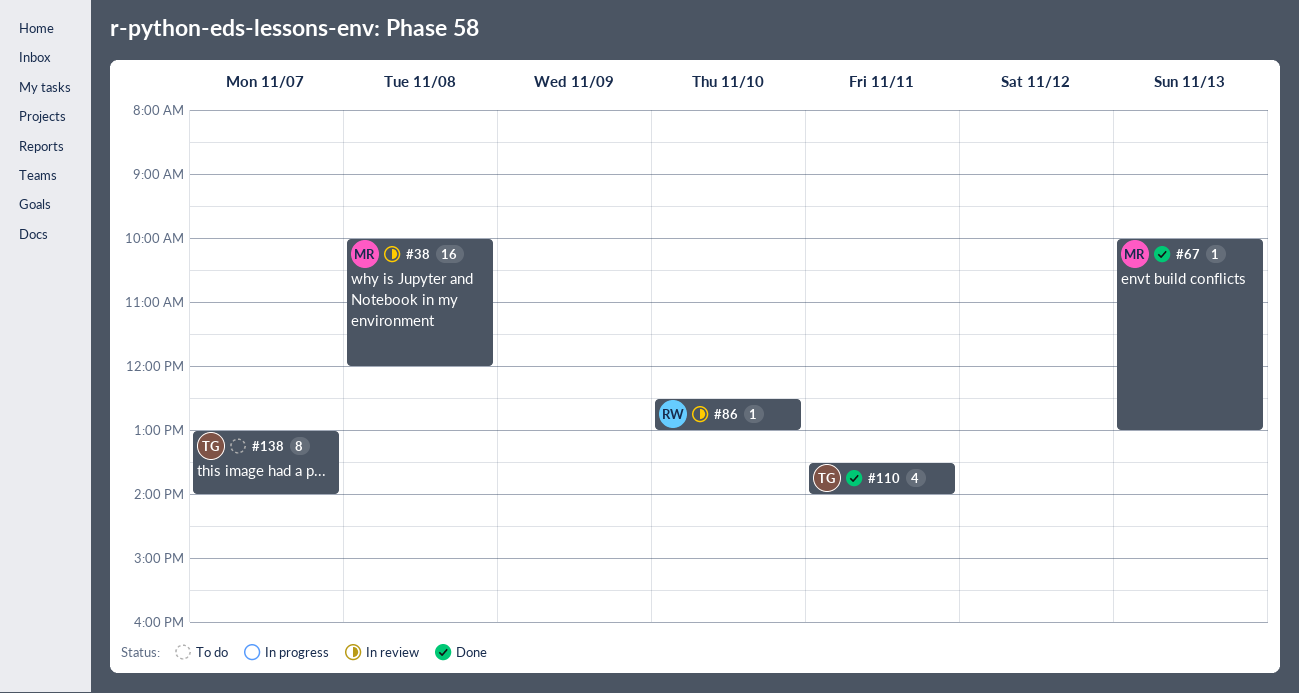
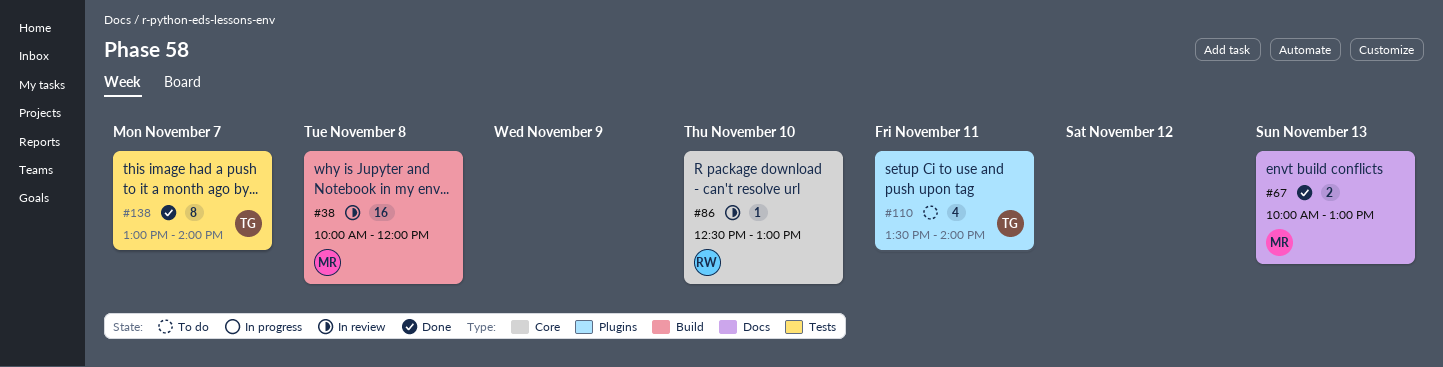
#67, estimate: 1 -> 2
#110, status: Done -> To do
#138, status: To do -> Done

